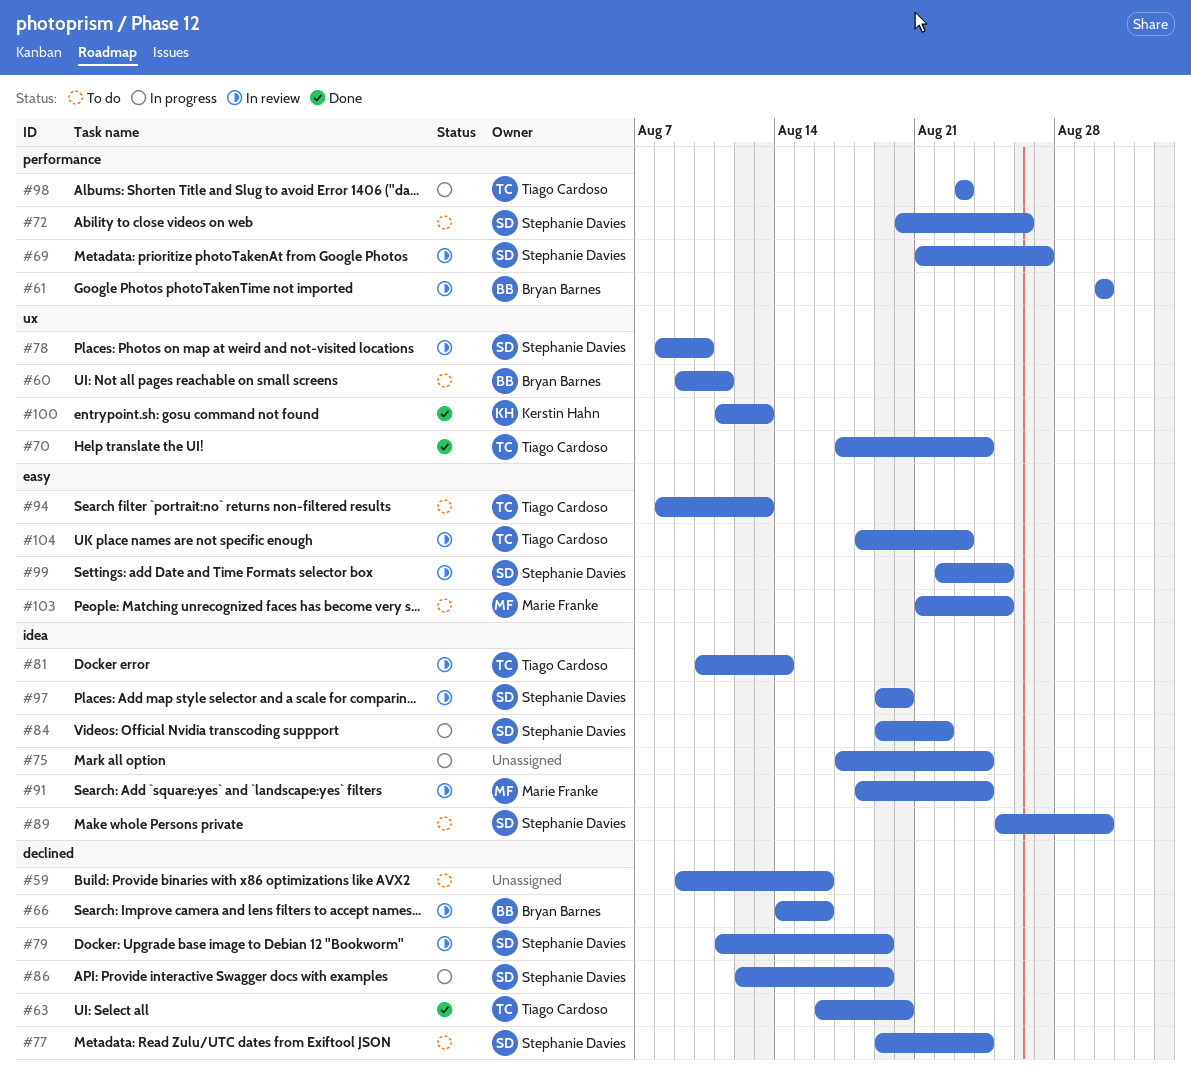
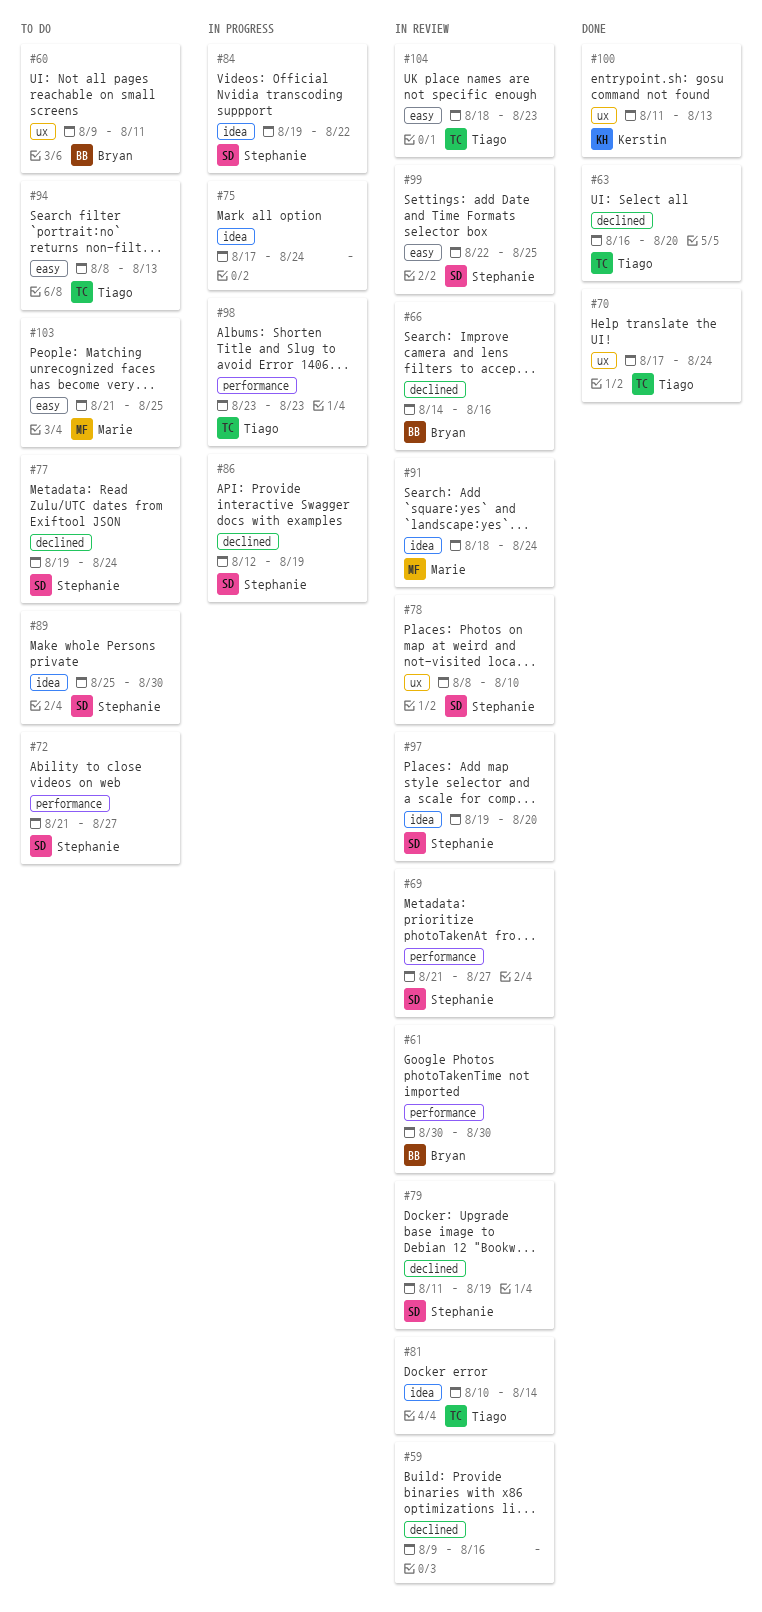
#59, status: To do -> In review
#72, start: Aug 20 -> Aug 21
#72, due: Aug 26 -> Aug 27

